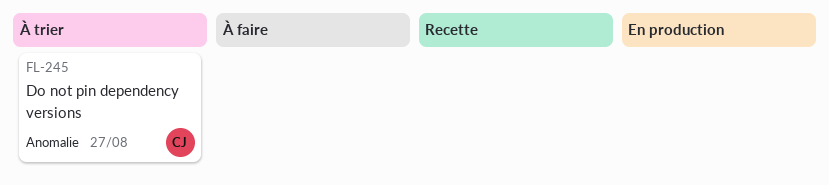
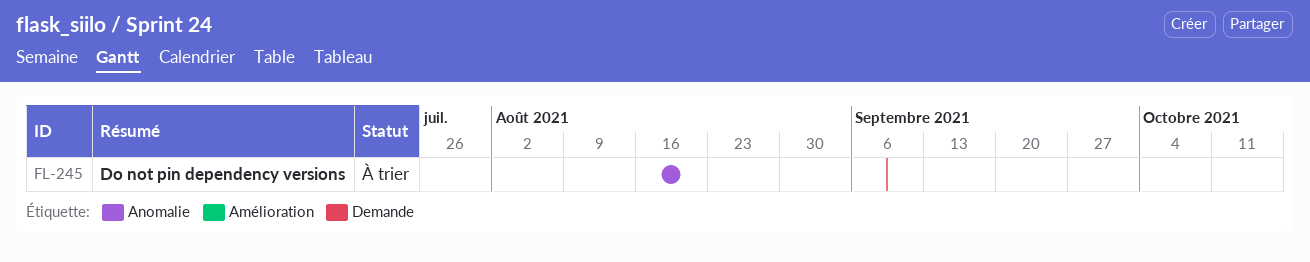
FL-245, due: Aug 27 -> Aug 20

